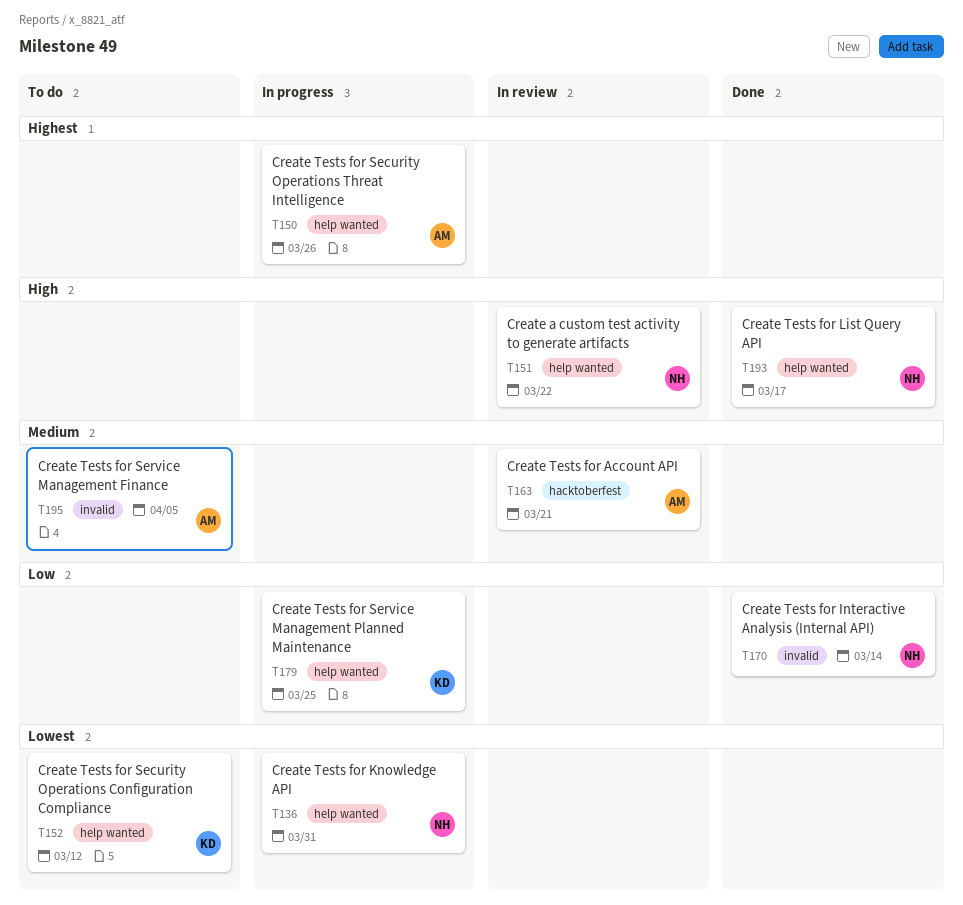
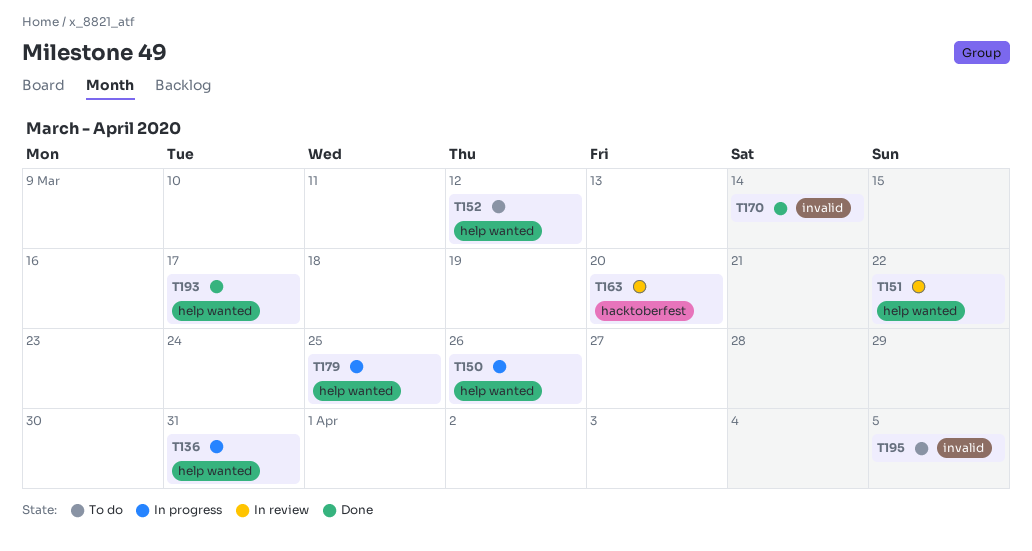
T163, due: Mar 21 -> Mar 20

